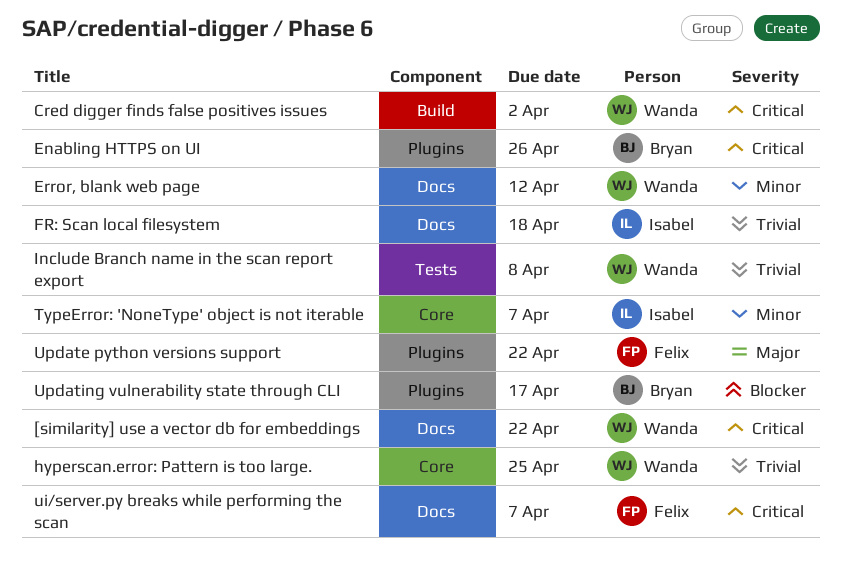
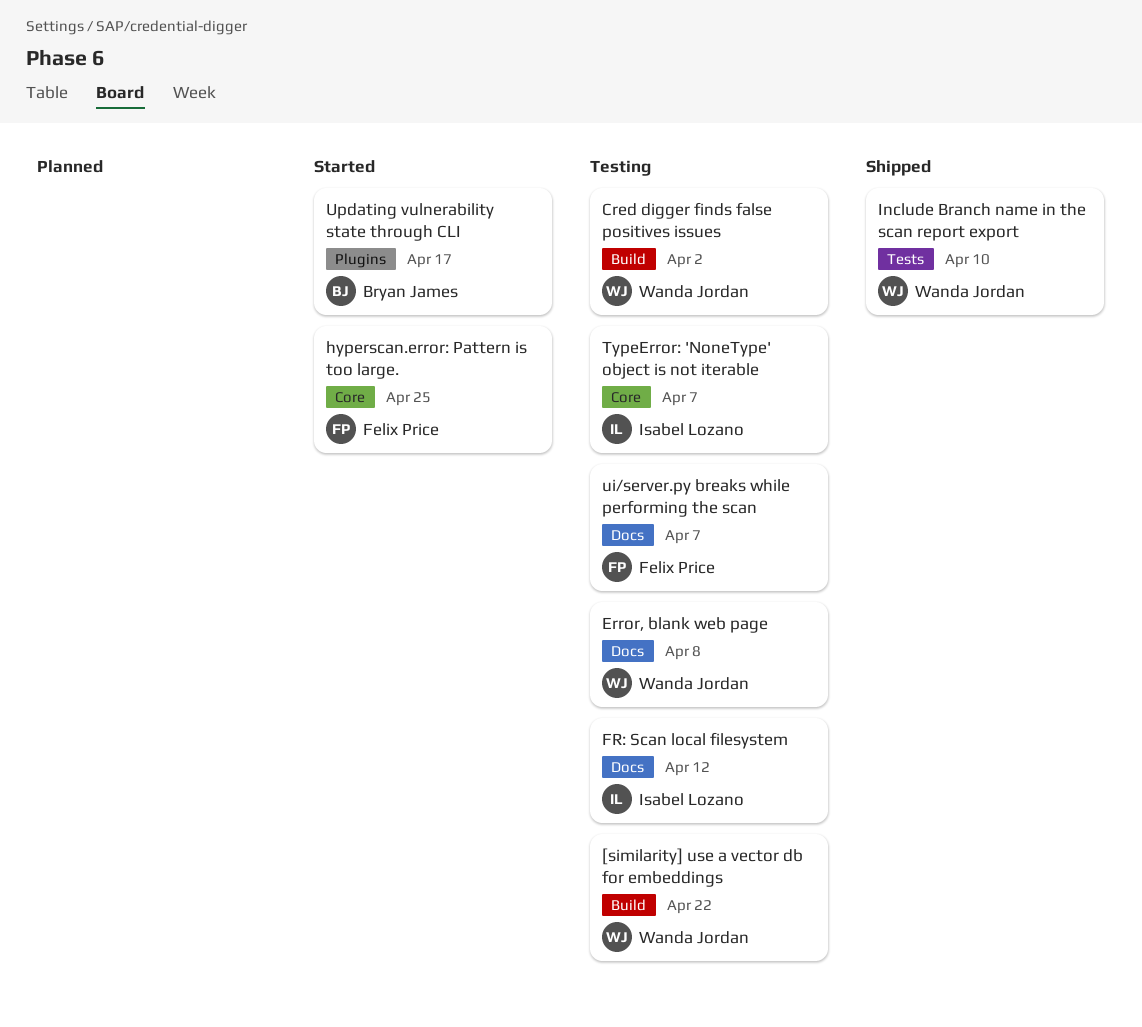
[similarity] use a vector db for embeddings, label: Docs -> Build
Enabling HTTPS on UI: present -> none
Error, blank web page, due: Apr 12 -> Apr 8
FR: Scan local filesystem, due: Apr 18 -> Apr 12
hyperscan.error: Pattern is too large., owner: Wanda Jordan -> Felix Price
Include Branch name in the scan report export, due: Apr 8 -> Apr 10
Update python versions support: present -> none

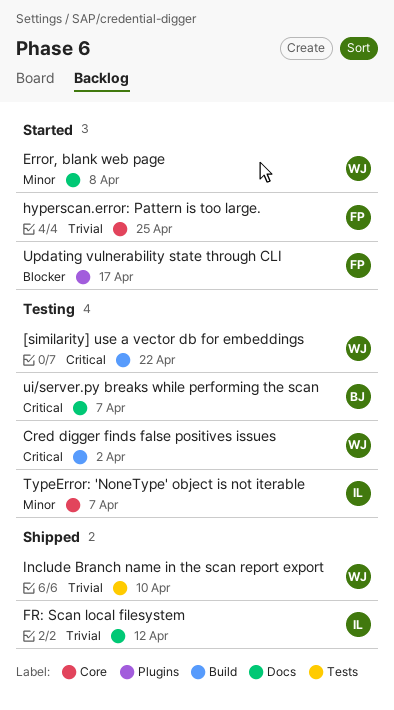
Error, blank web page, status: Testing -> Started
FR: Scan local filesystem, status: Testing -> Shipped
ui/server.py breaks while performing the scan, owner: Felix Price -> Bryan James
Updating vulnerability state through CLI, owner: Bryan James -> Felix Price

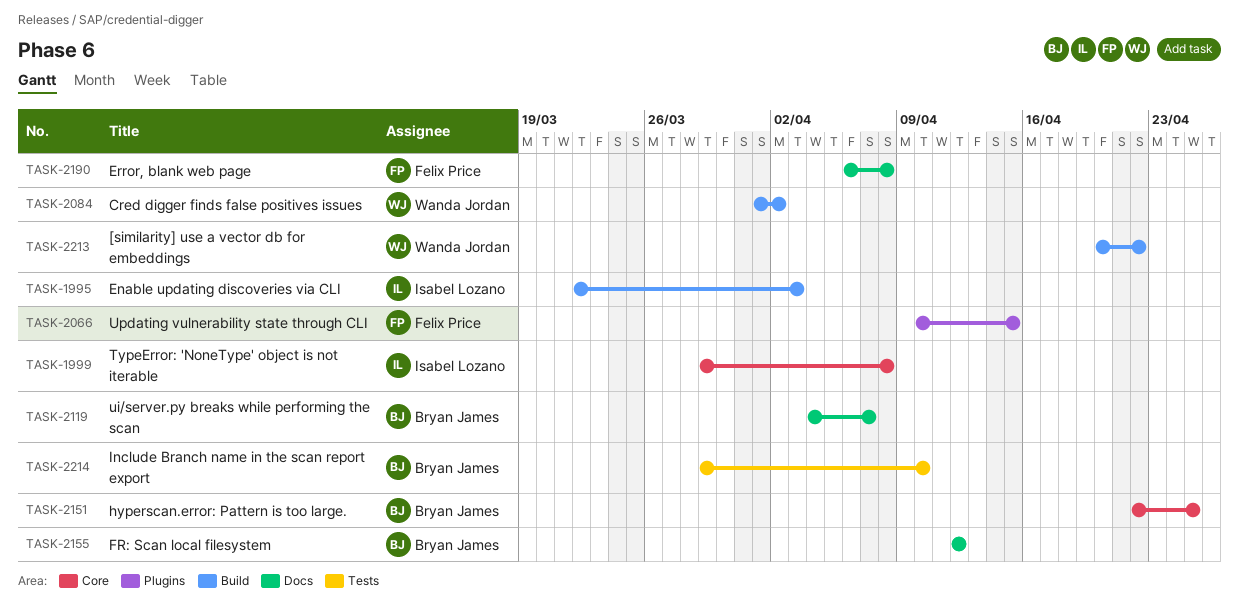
Enable updating discoveries via CLI: none -> present
Error, blank web page, owner: Wanda Jordan -> Felix Price
FR: Scan local filesystem, owner: Isabel Lozano -> Bryan James
hyperscan.error: Pattern is too large., owner: Felix Price -> Bryan James
Include Branch name in the scan report export, owner: Wanda Jordan -> Bryan James
TypeError: 'NoneType' object is not iterable, due: Apr 7 -> Apr 8
Updating vulnerability state through CLI, due: Apr 17 -> Apr 15

